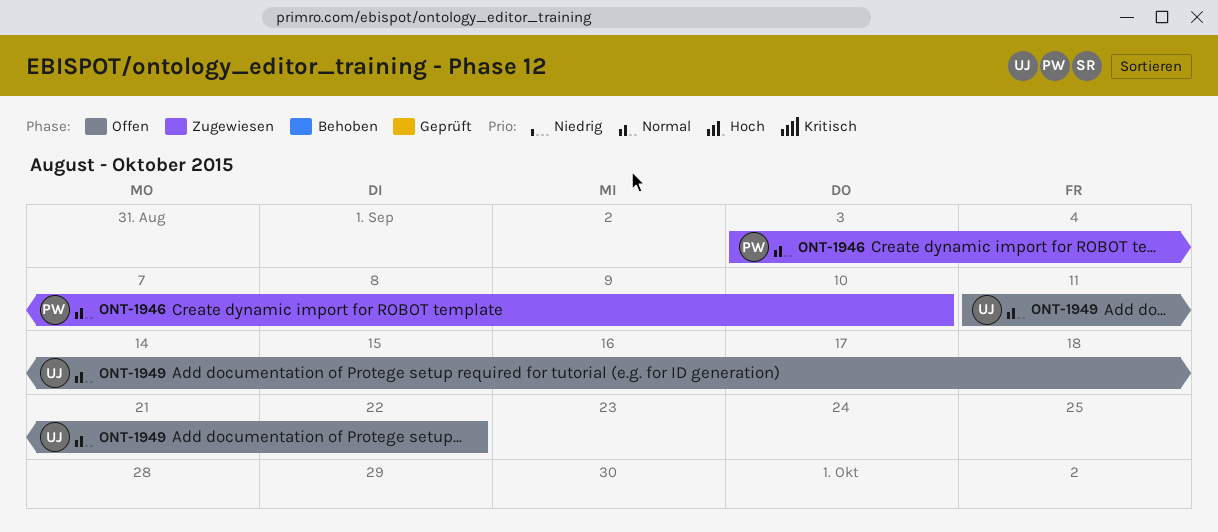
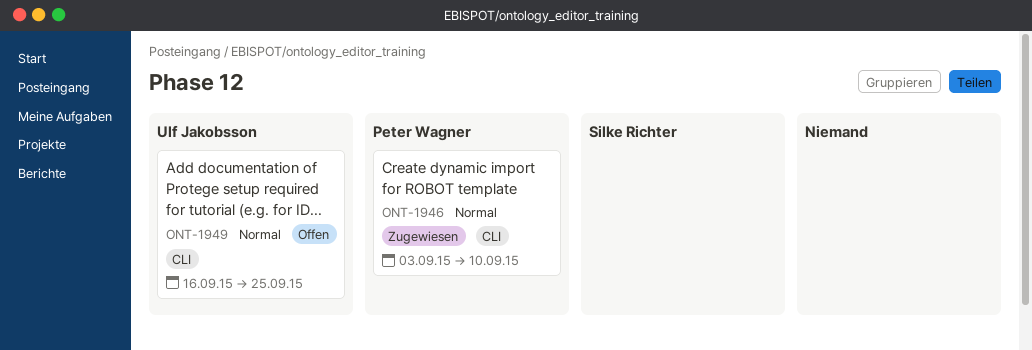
ONT-1949, start: Sep 11 -> Sep 16
ONT-1949, due: Sep 22 -> Sep 25

